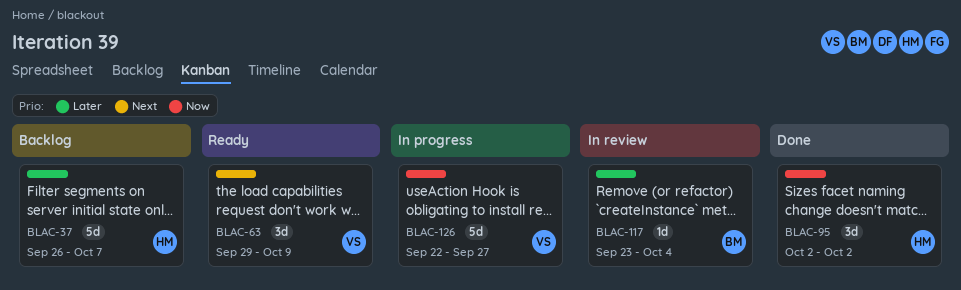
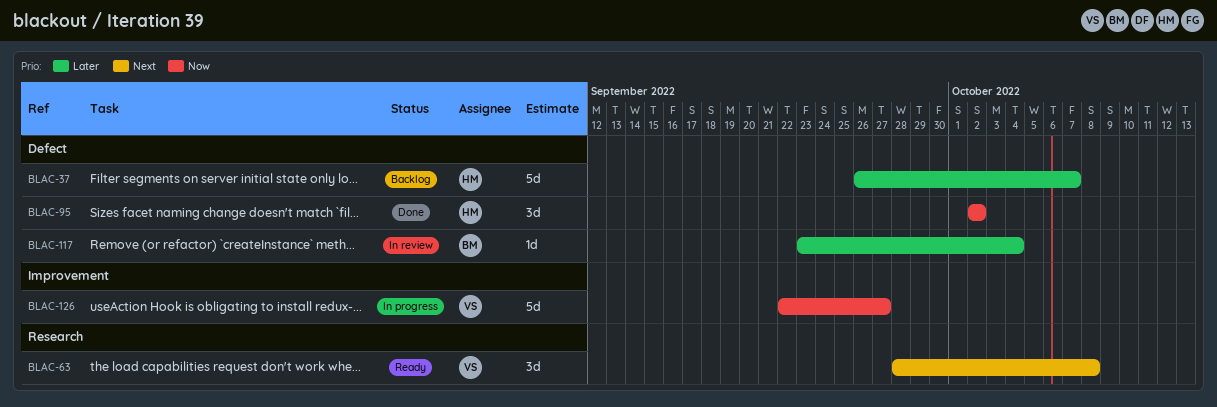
BLAC-63, start: Sep 29 -> Sep 28
BLAC-63, due: Oct 9 -> Oct 8

